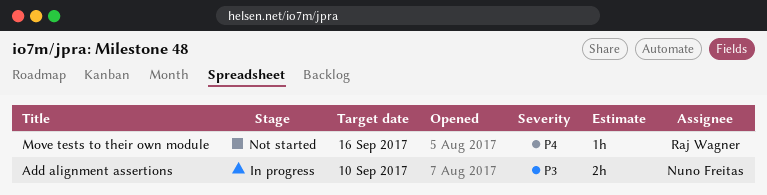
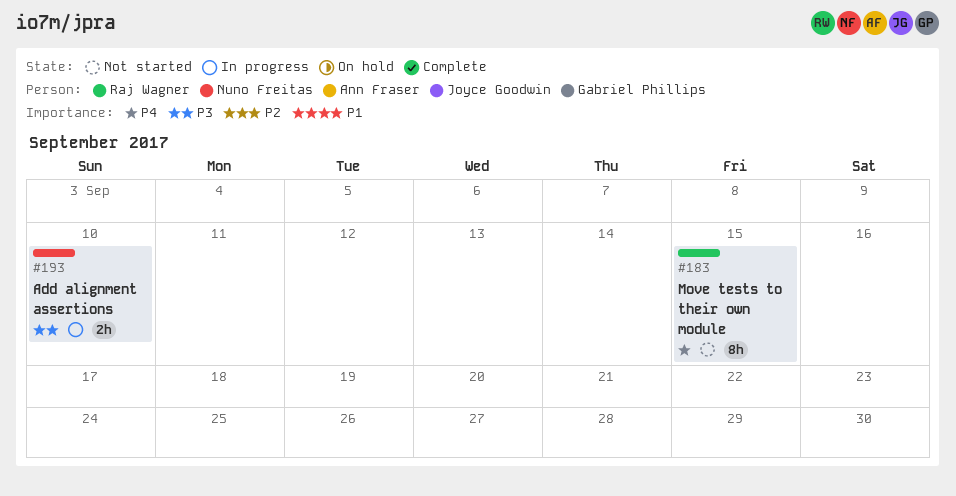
Move tests to their own module, estimate: 1h -> 8h
Move tests to their own module, due: Sep 16 -> Sep 15

